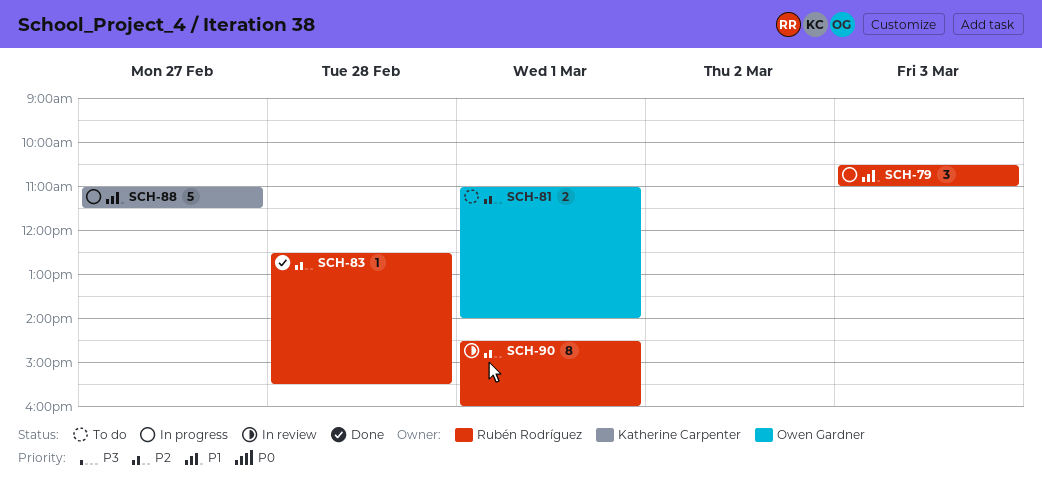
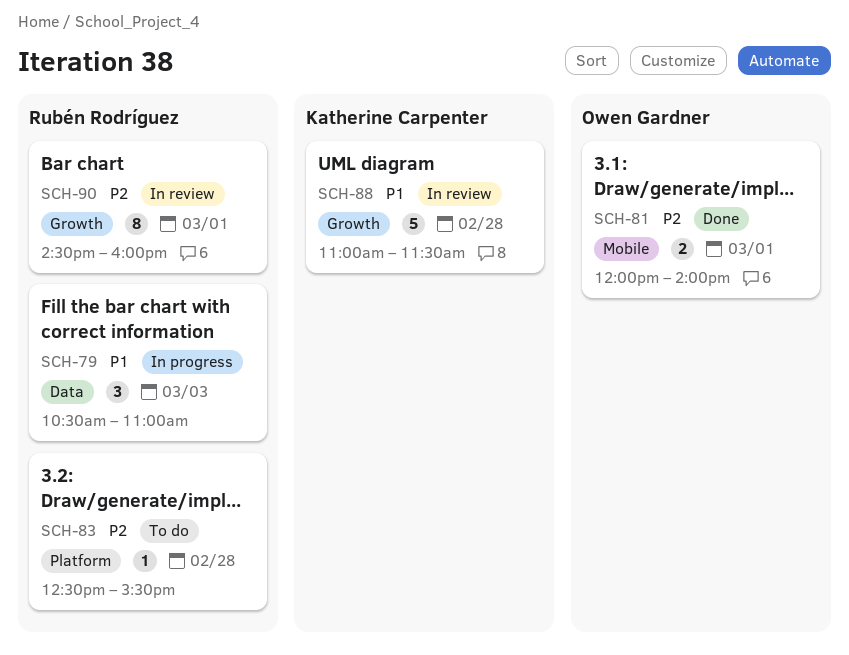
SCH-81, status: To do -> Done
SCH-81, begins: 11:00 -> 12:00
SCH-83, status: Done -> To do
SCH-88, status: In progress -> In review
SCH-88, day: Feb 27 -> Feb 28

